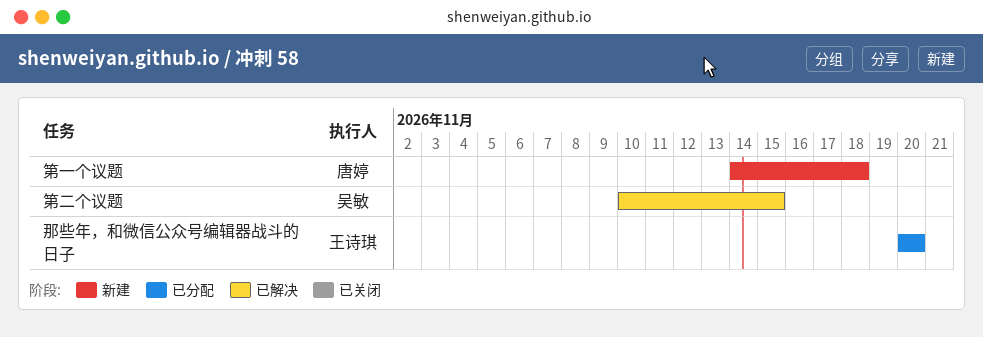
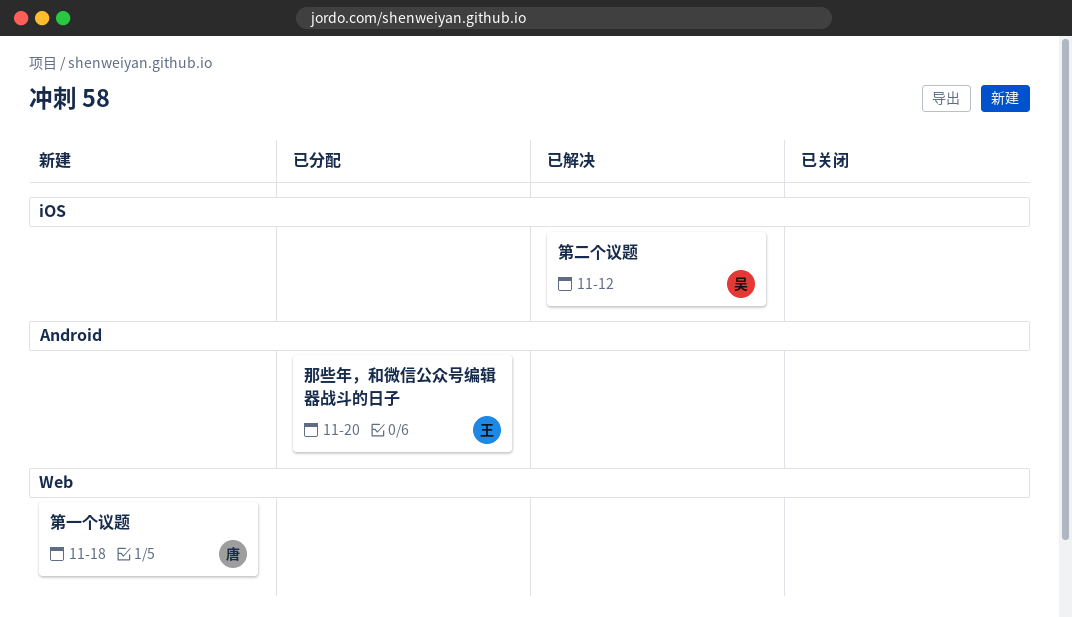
第二个议题, due: Nov 15 -> Nov 12

